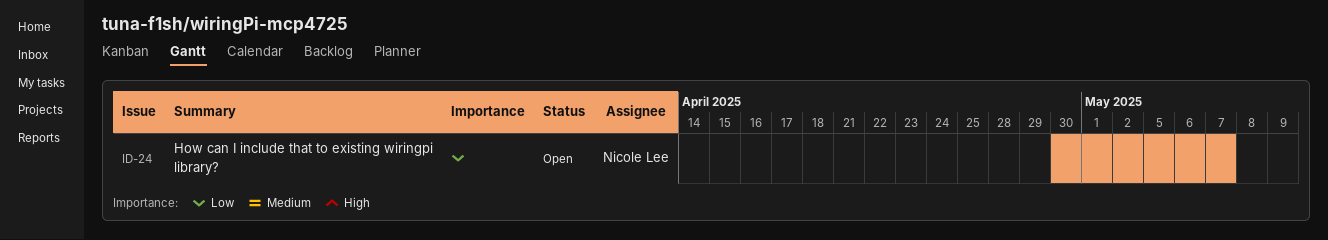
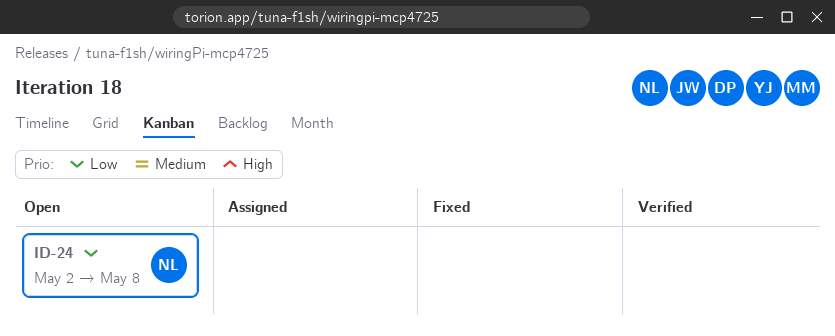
ID-24, start: Apr 30 -> May 2
ID-24, due: May 7 -> May 8

